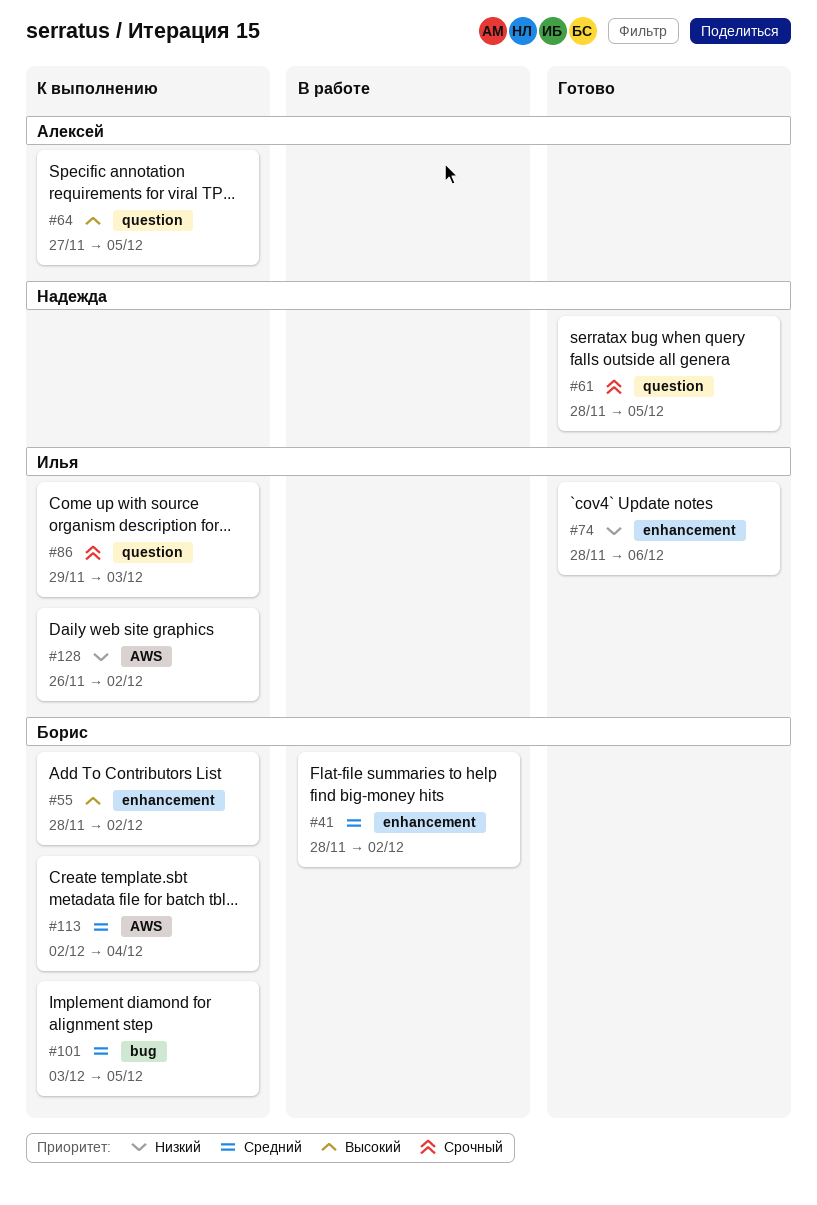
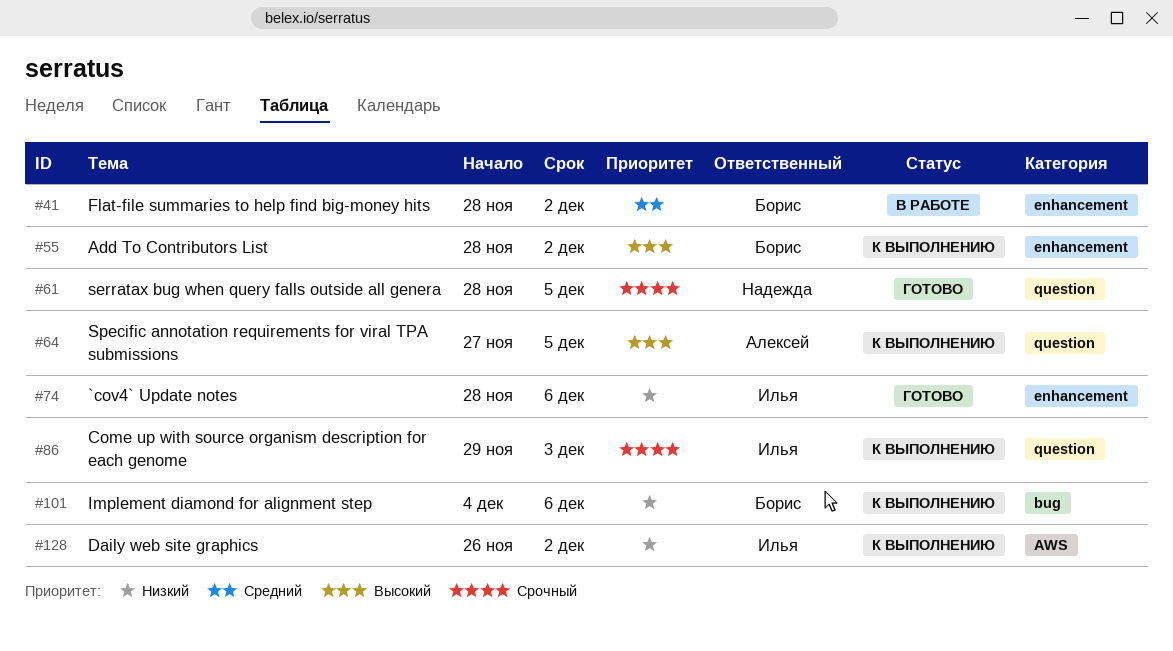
#101, priority: Средний -> Низкий
#101, start: Dec 3 -> Dec 4
#101, due: Dec 5 -> Dec 6
#113: present -> none

